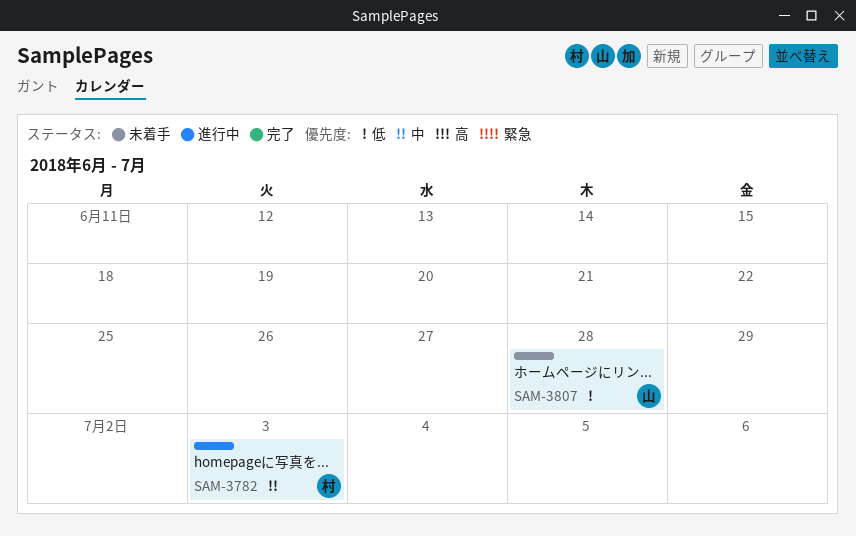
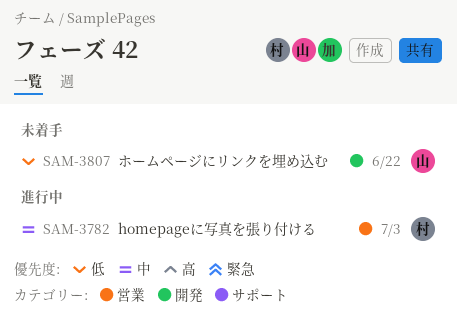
SAM-3807, due: Jun 28 -> Jun 22

